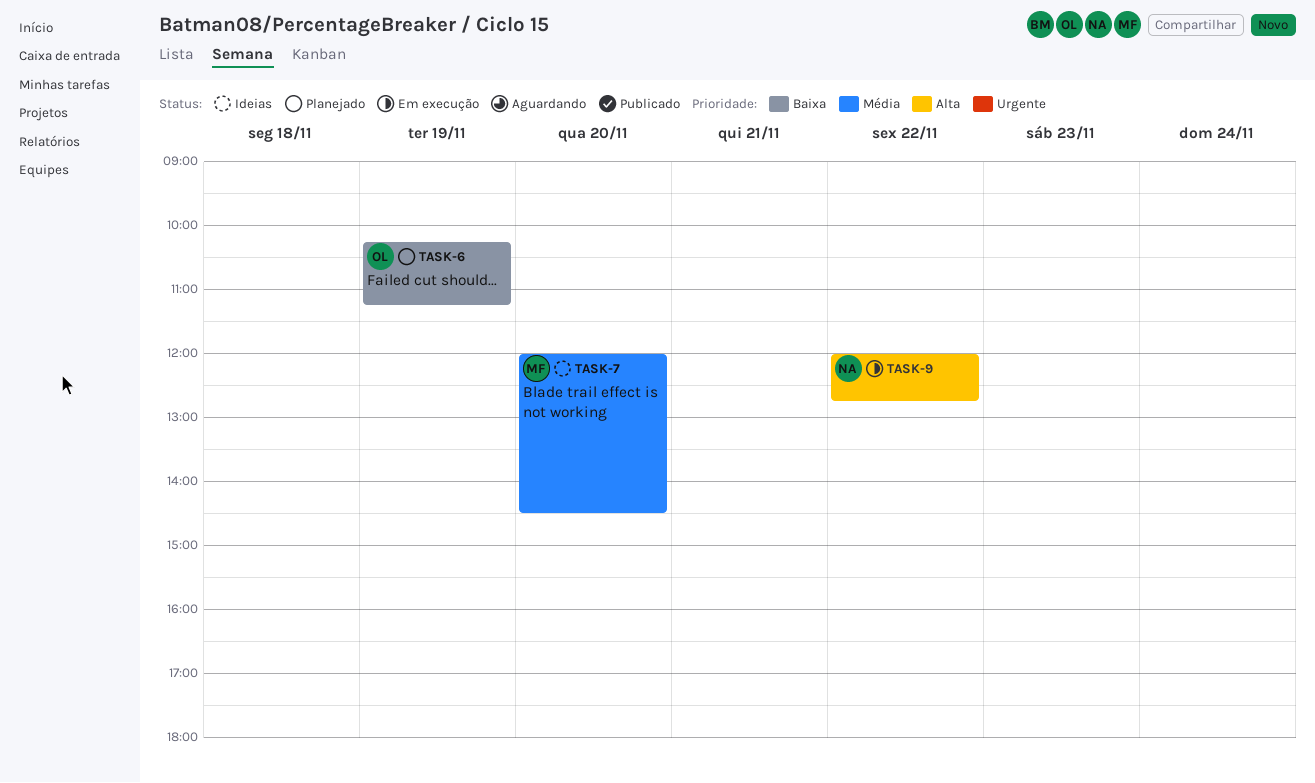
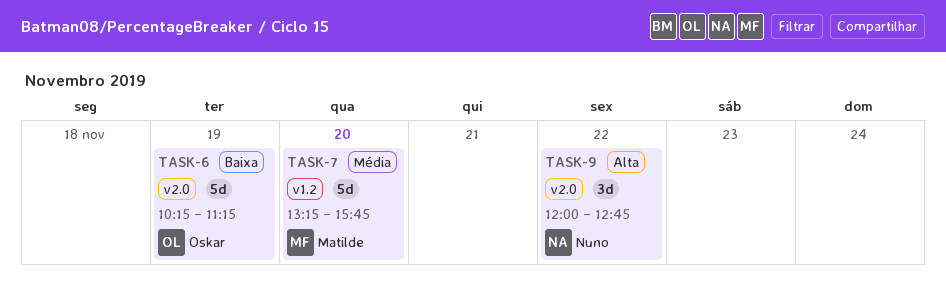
TASK-7, begins: 12:00 -> 13:15
TASK-7, ends: 14:30 -> 15:45

